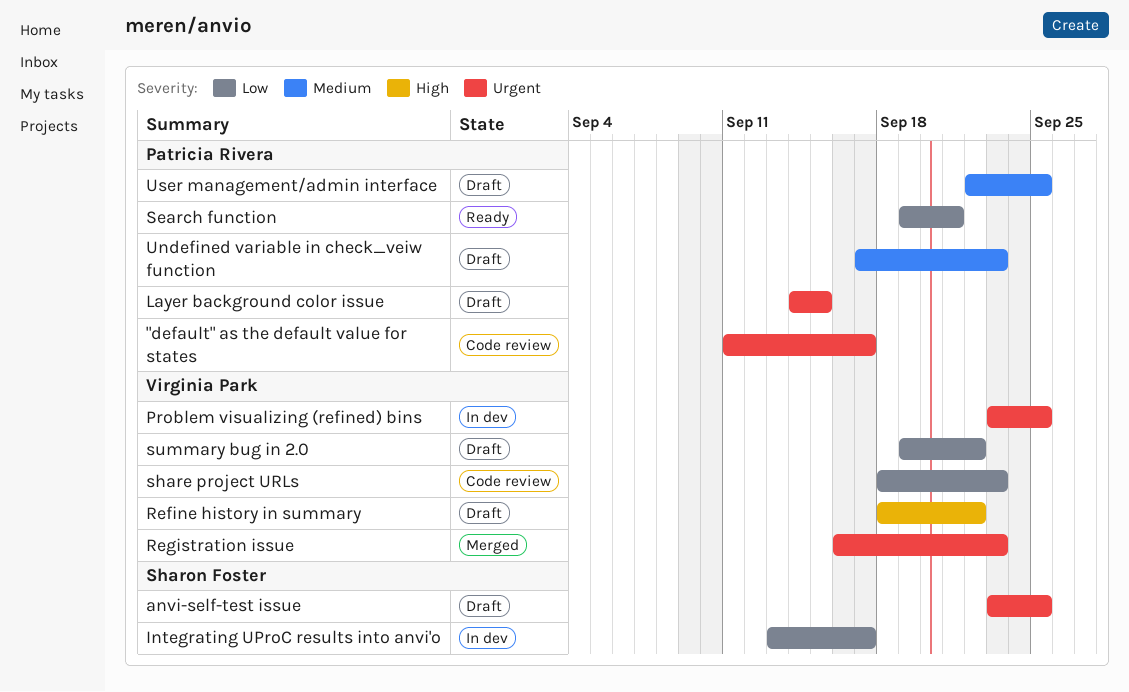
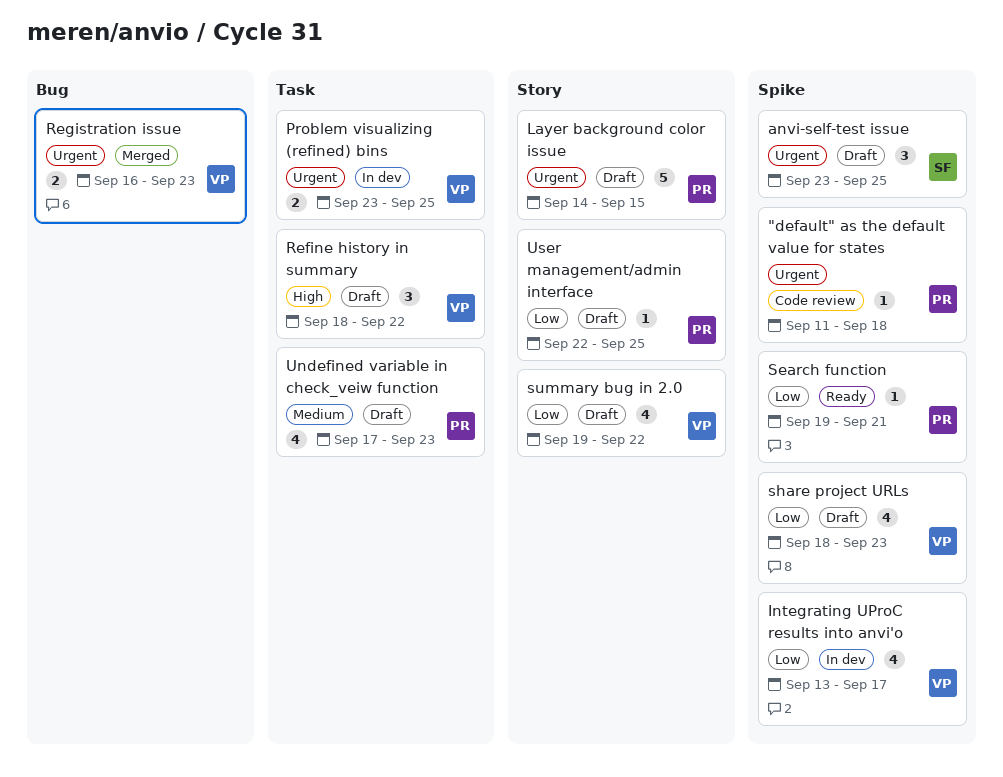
"default" as the default value for states, due: Sep 17 -> Sep 18
Integrating UProC results into anvi'o, owner: Sharon Foster -> Virginia Park
share project URLs, status: Code review -> Draft
User management/admin interface, priority: Medium -> Low

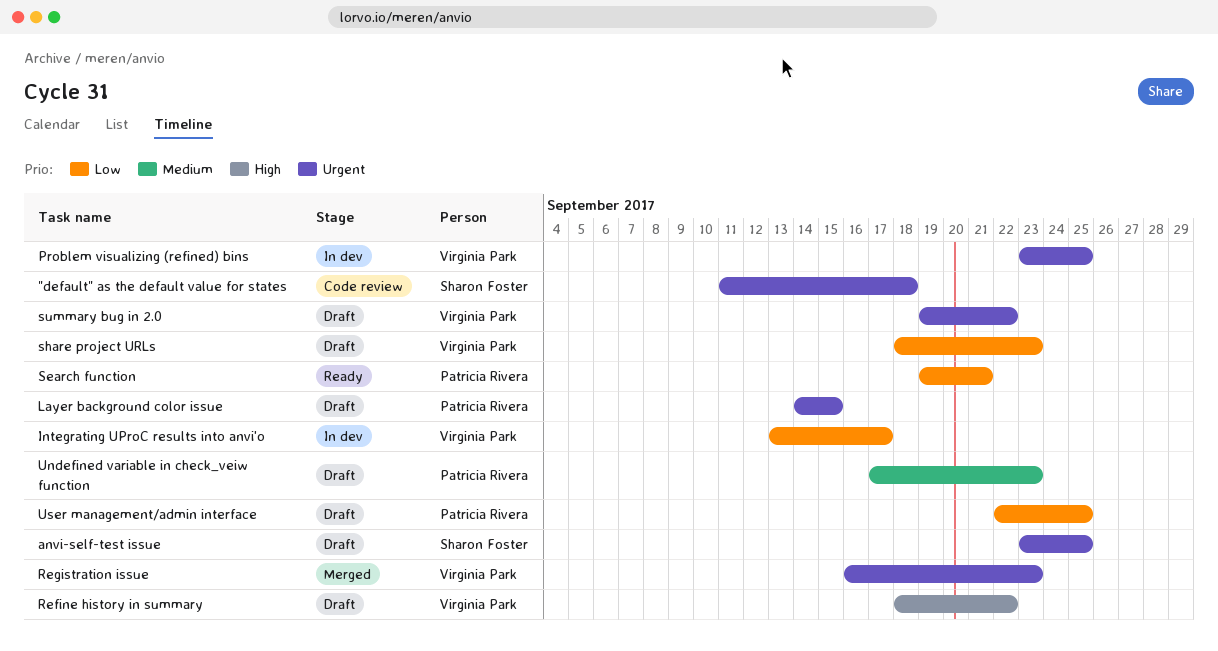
"default" as the default value for states, owner: Patricia Rivera -> Sharon Foster
summary bug in 2.0, priority: Low -> Urgent

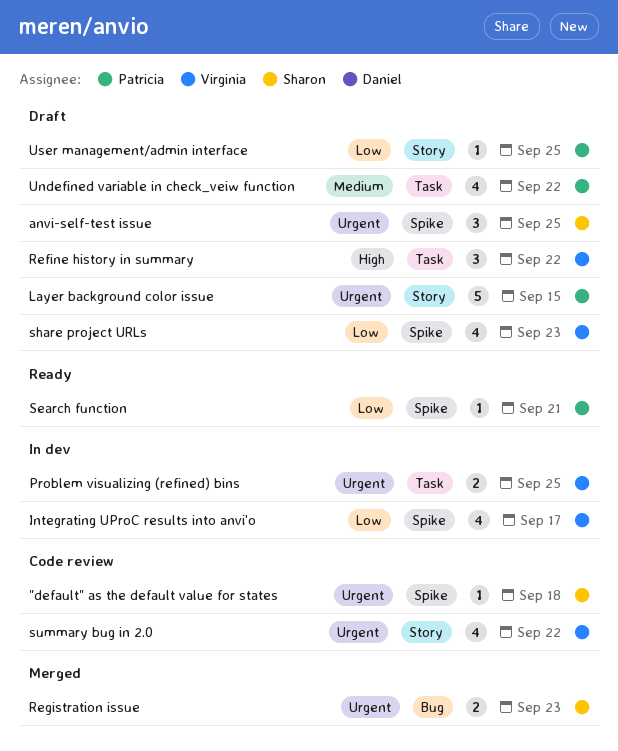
Registration issue, owner: Virginia Park -> Sharon Foster
summary bug in 2.0, status: Draft -> Code review
Undefined variable in check_veiw function, due: Sep 23 -> Sep 22

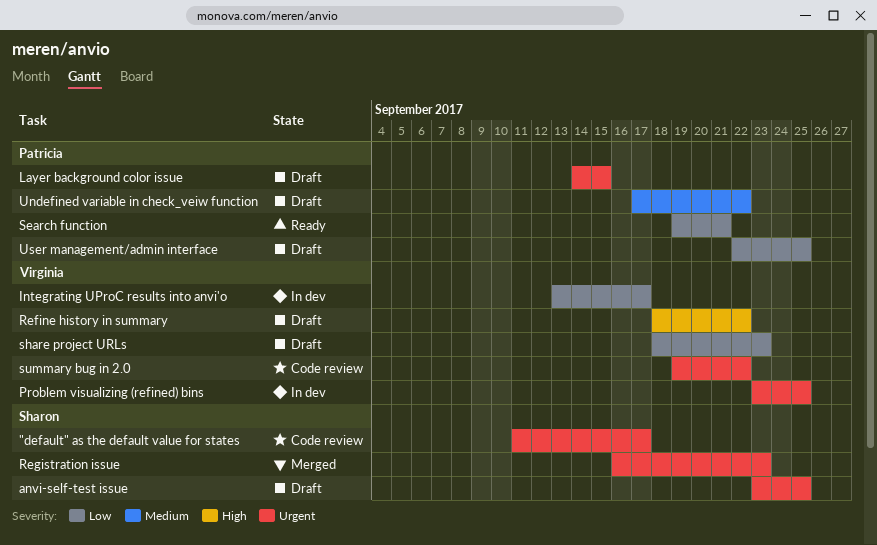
"default" as the default value for states, due: Sep 18 -> Sep 17

